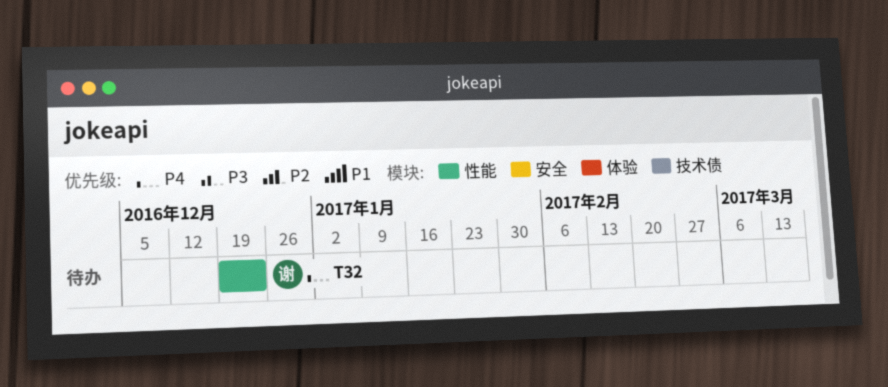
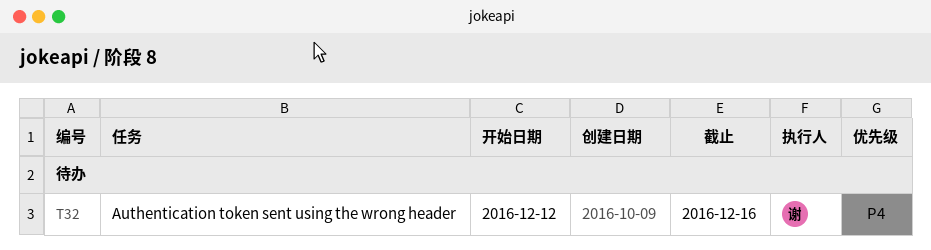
T32, start: Dec 19 -> Dec 12
T32, due: Dec 23 -> Dec 16

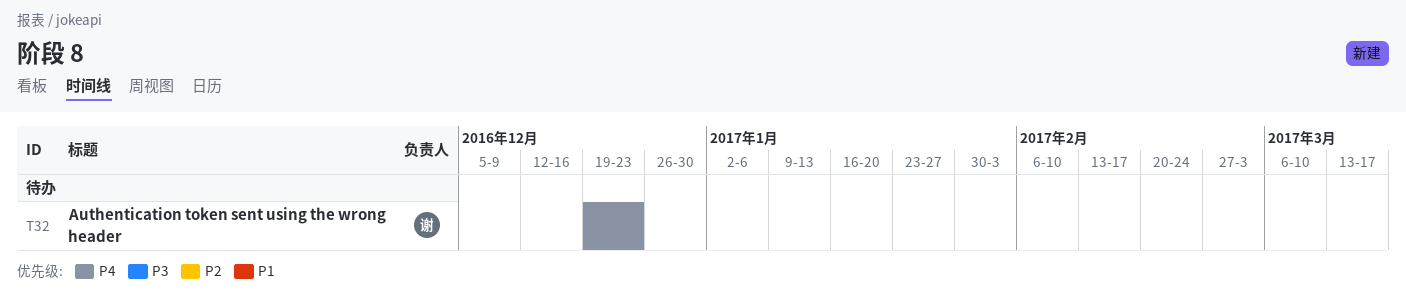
T32, start: Dec 12 -> Dec 19
T32, due: Dec 16 -> Dec 23

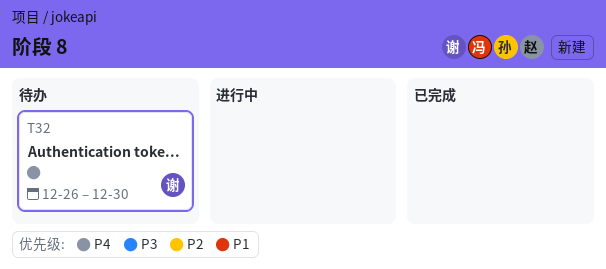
T32, start: Dec 19 -> Dec 26
T32, due: Dec 23 -> Dec 30

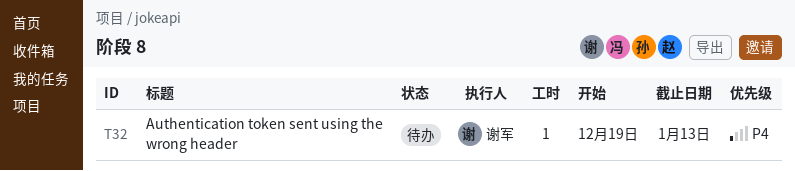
T32, start: Dec 26 -> Dec 19
T32, due: Dec 30 -> Jan 13

